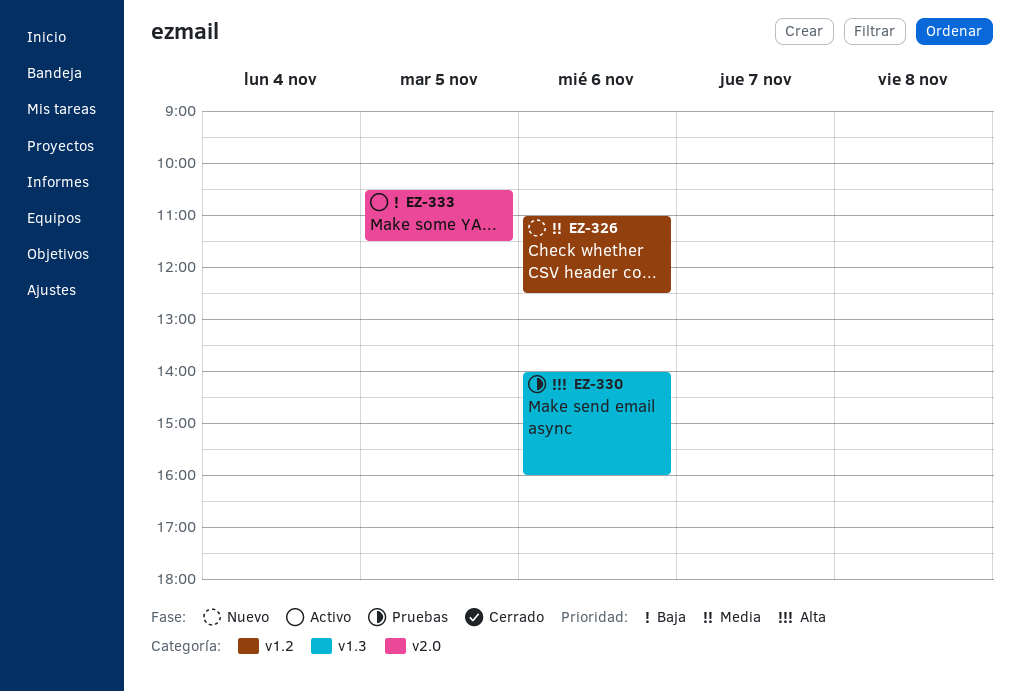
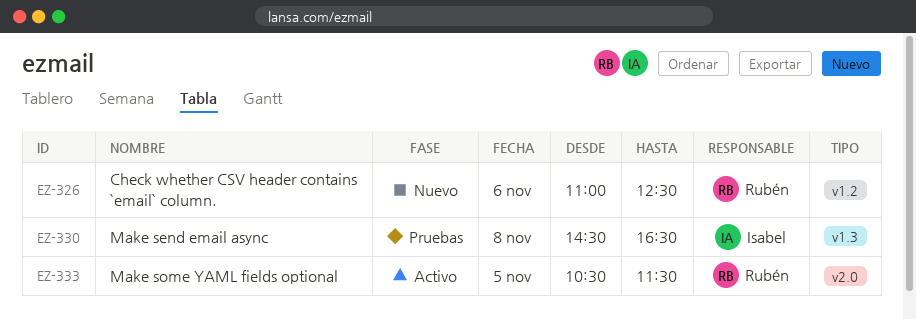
EZ-330, day: Nov 6 -> Nov 8
EZ-330, begins: 14:00 -> 14:30
EZ-330, ends: 16:00 -> 16:30

